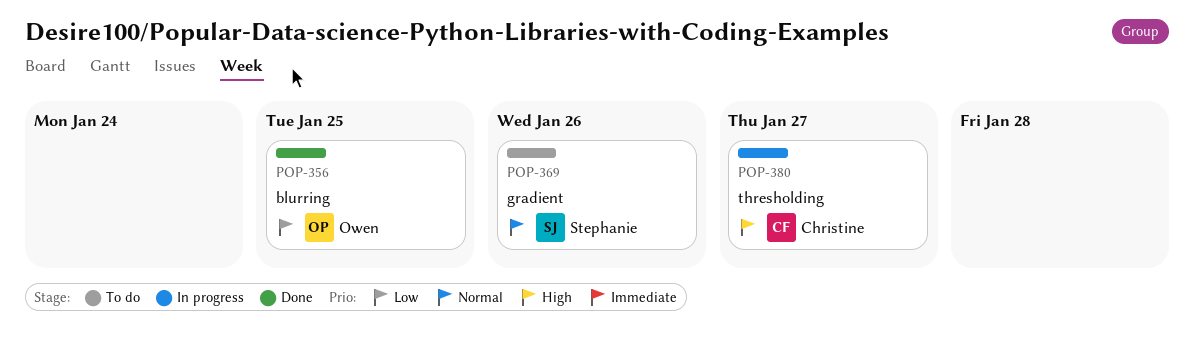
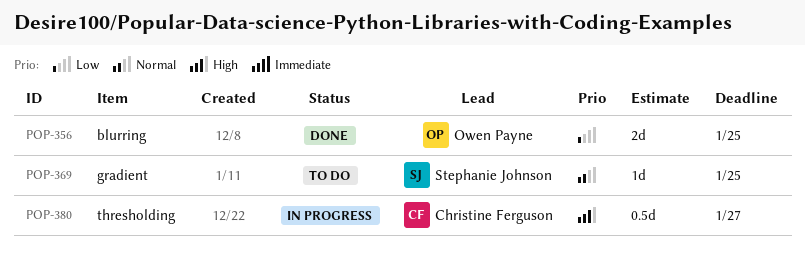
POP-369, due: Jan 26 -> Jan 25

